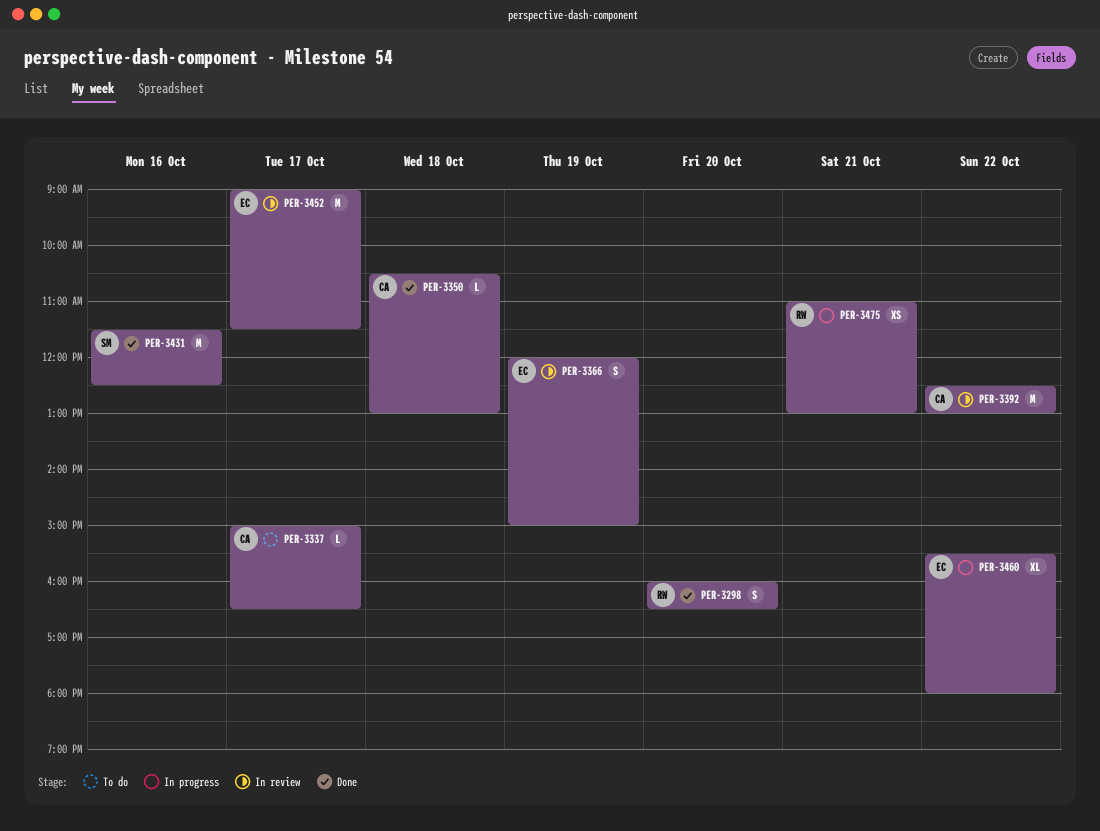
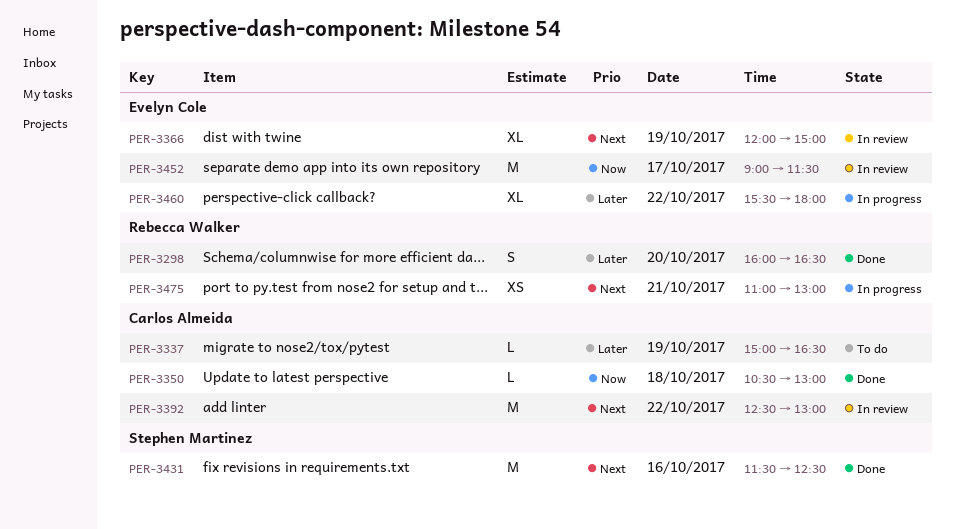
PER-3337, day: Oct 17 -> Oct 19
PER-3366, estimate: S -> XL

